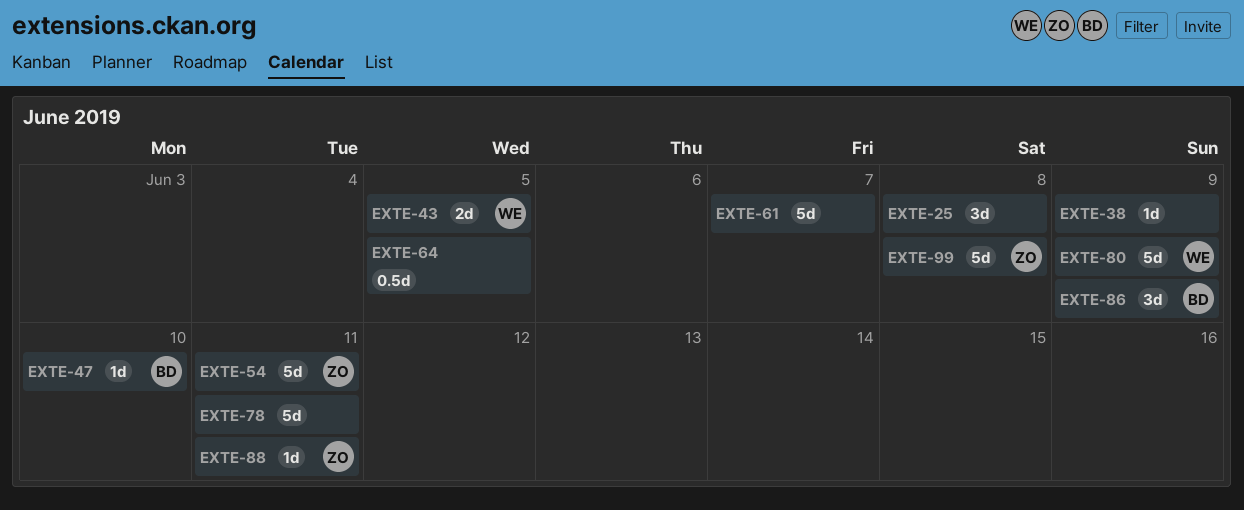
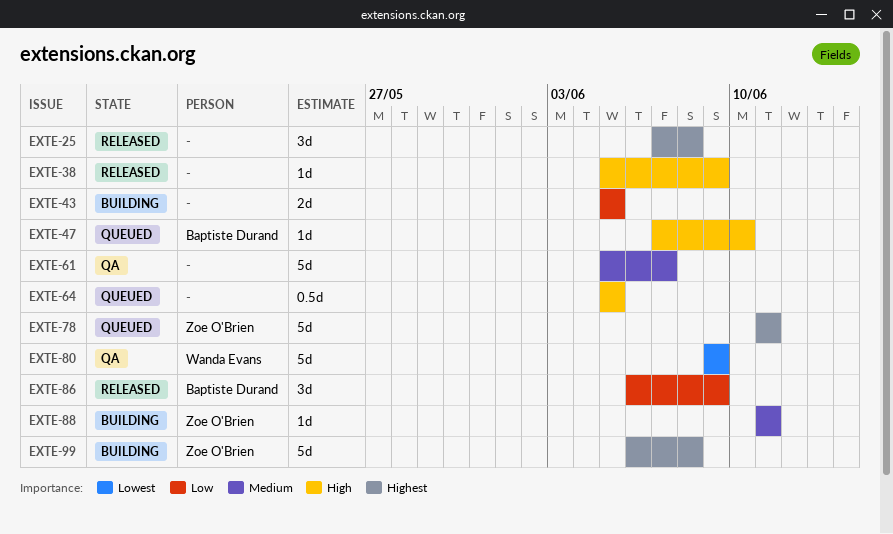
EXTE-43, owner: Wanda Evans -> none
EXTE-54: present -> none
EXTE-78, owner: none -> Zoe O'Brien

